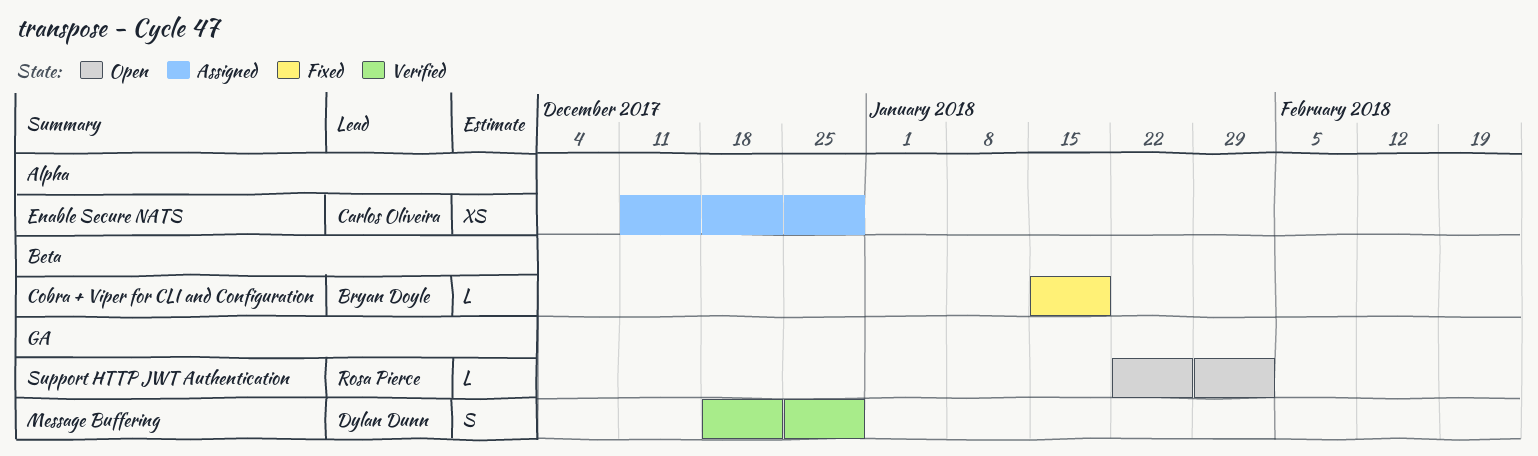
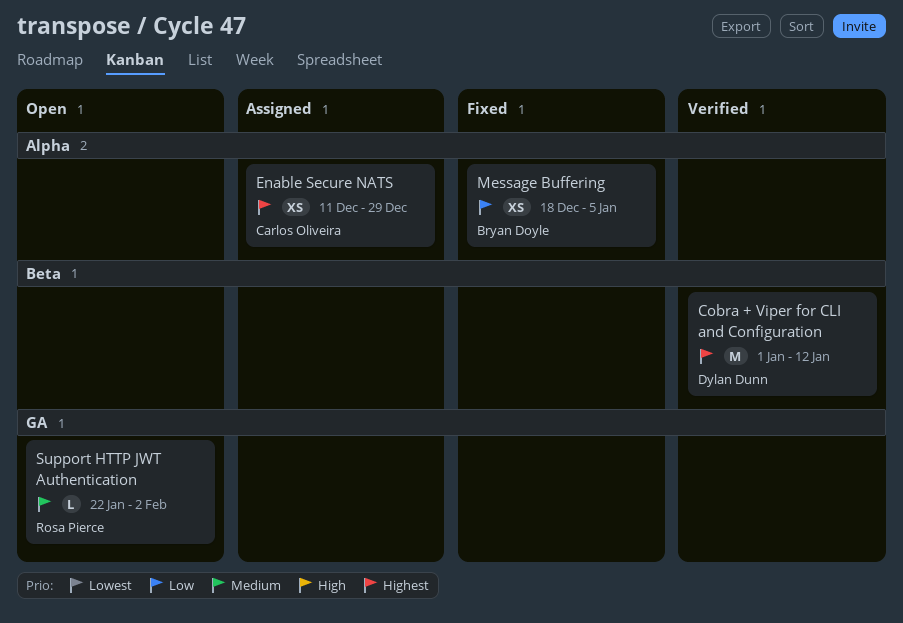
Cobra + Viper for CLI and Configuration, status: Fixed -> Verified
Cobra + Viper for CLI and Configuration, owner: Bryan Doyle -> Dylan Dunn
Cobra + Viper for CLI and Configuration, estimate: L -> M
Cobra + Viper for CLI and Configuration, start: Jan 15 -> Jan 1
Cobra + Viper for CLI and Configuration, due: Jan 19 -> Jan 12
Message Buffering, status: Verified -> Fixed
Message Buffering, owner: Dylan Dunn -> Bryan Doyle
Message Buffering, label: GA -> Alpha
Message Buffering, estimate: S -> XS
Message Buffering, due: Dec 29 -> Jan 5

